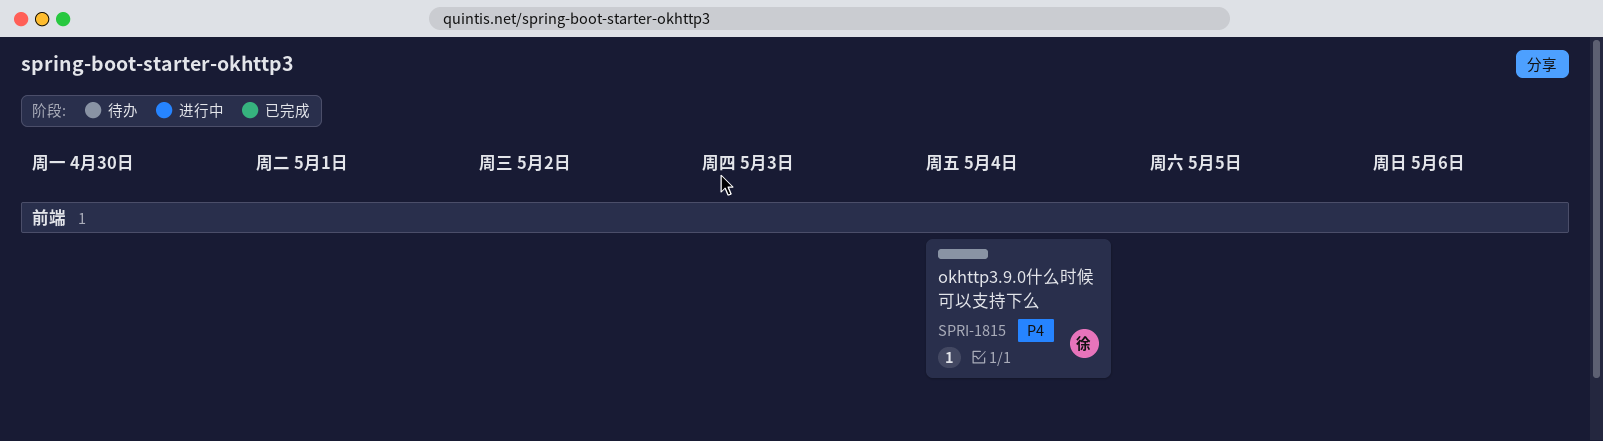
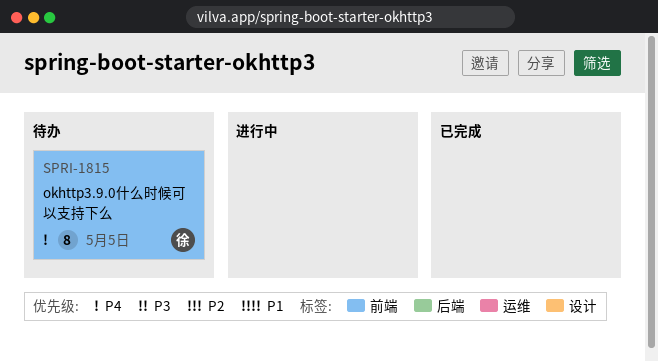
SPRI-1815, estimate: 1 -> 8
SPRI-1815, due: May 4 -> May 5

